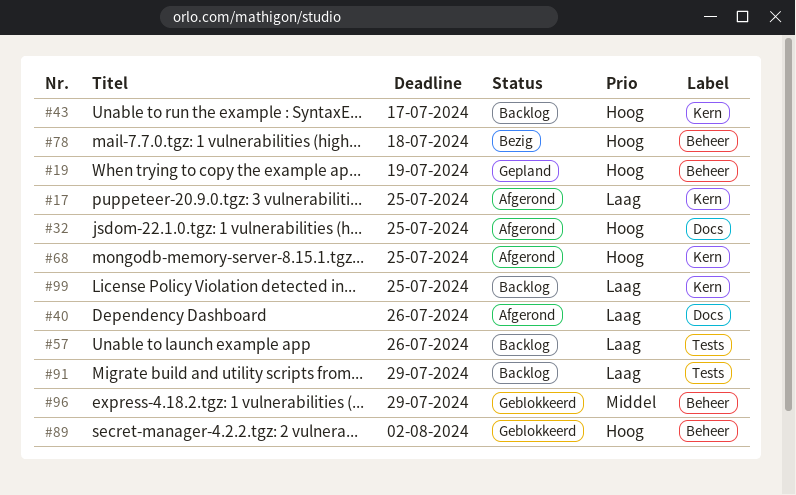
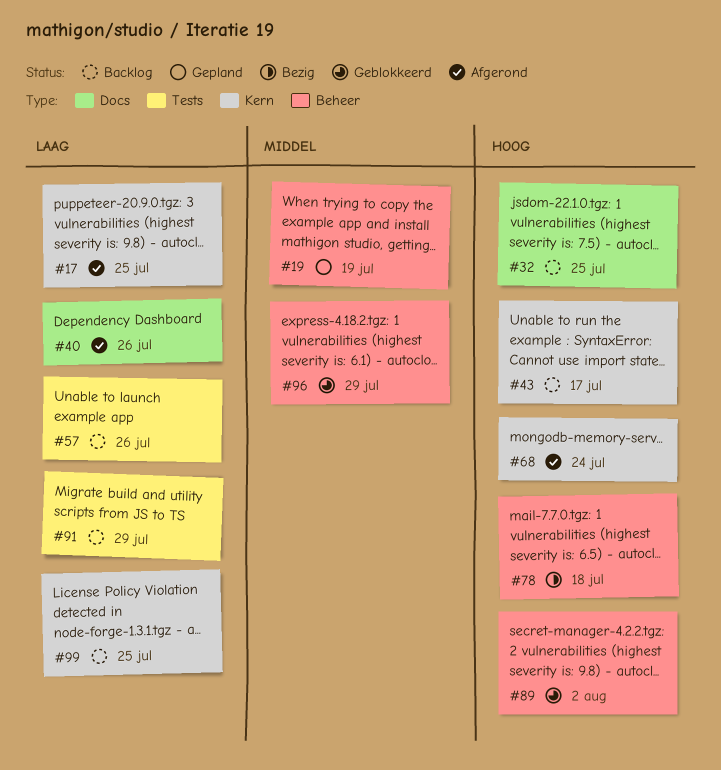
#19, priority: Hoog -> Middel
#32, status: Afgerond -> Backlog
#68, due: Jul 25 -> Jul 24

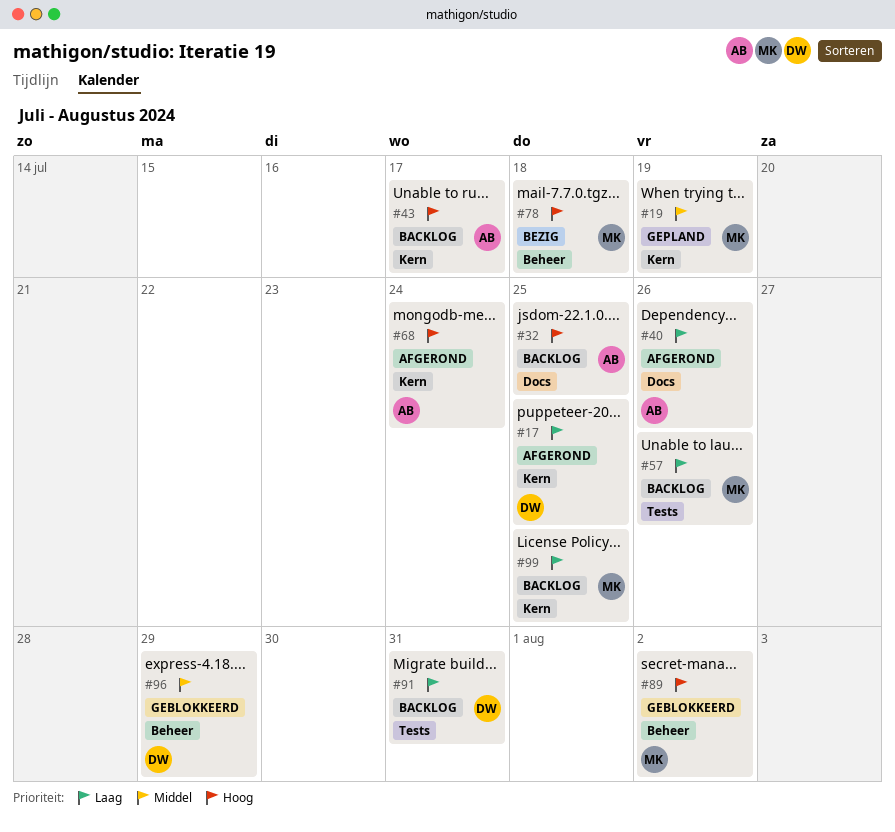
#19, label: Beheer -> Kern
#91, due: Jul 29 -> Jul 31

